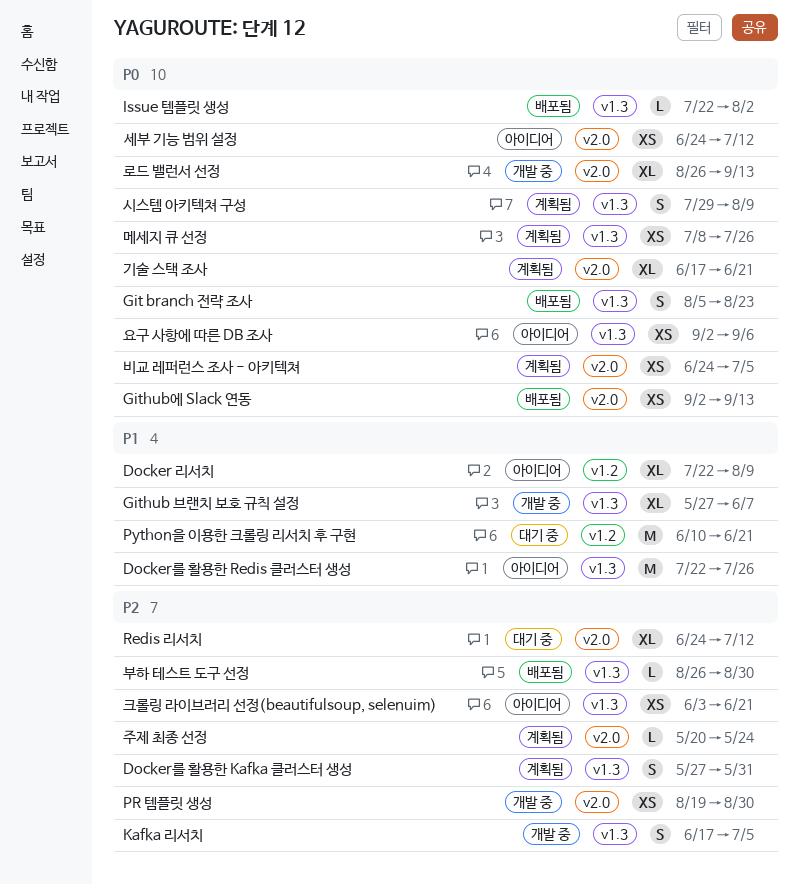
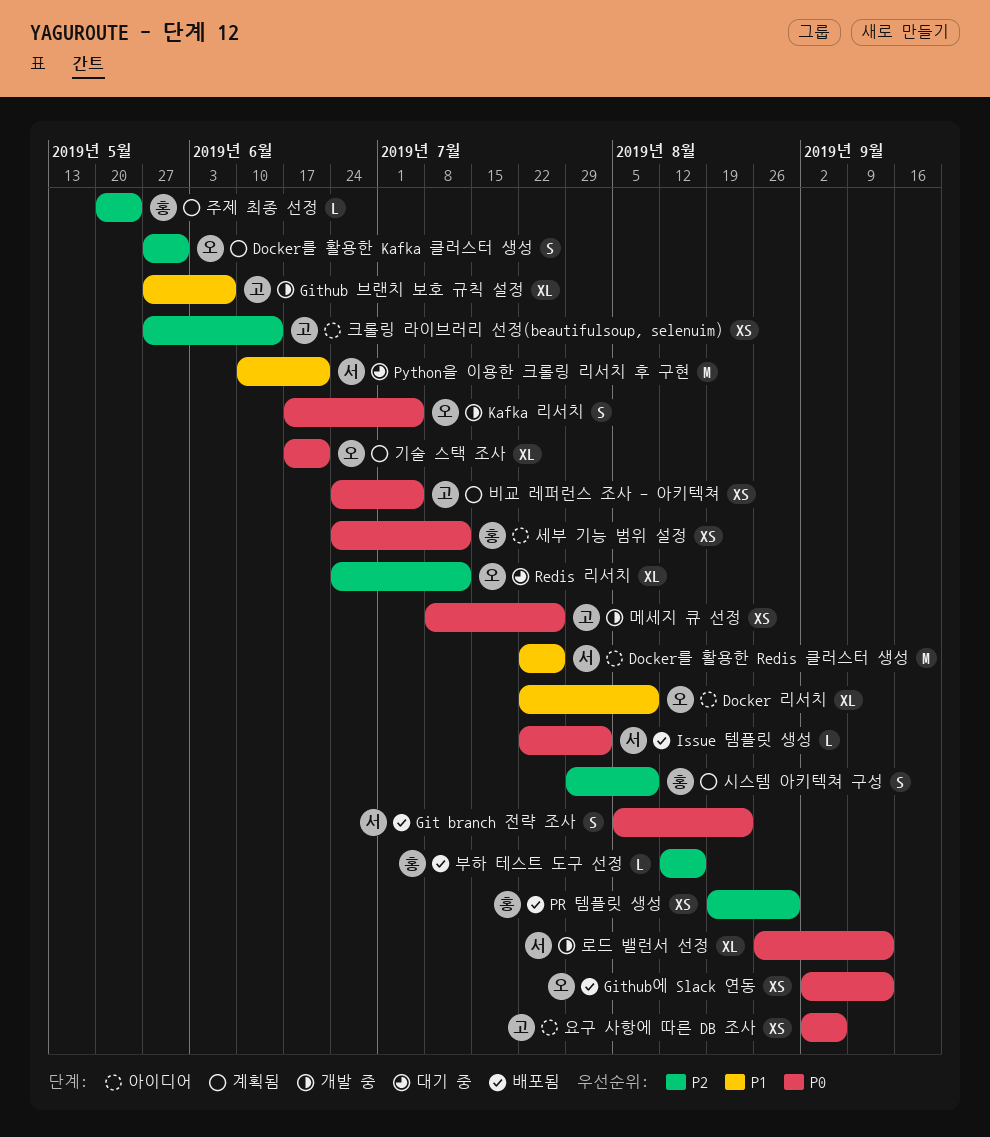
Kafka 리서치, priority: P2 -> P0
PR 템플릿 생성, status: 개발 중 -> 배포됨
메세지 큐 선정, status: 계획됨 -> 개발 중
부하 테스트 도구 선정, start: Aug 26 -> Aug 12
부하 테스트 도구 선정, due: Aug 30 -> Aug 16
시스템 아키텍쳐 구성, priority: P0 -> P2
크롤링 라이브러리 선정(beautifulsoup, selenuim), start: Jun 3 -> May 27
크롤링 라이브러리 선정(beautifulsoup, selenuim), due: Jun 21 -> Jun 14

